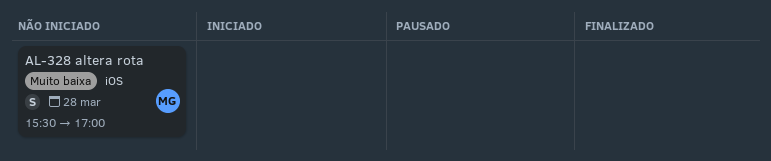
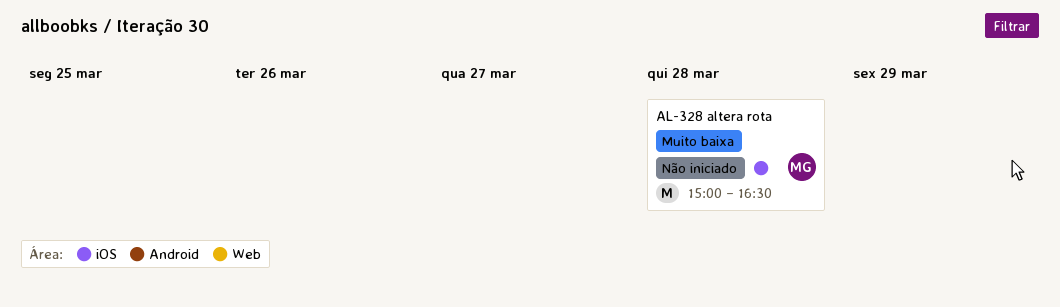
AL-328, estimate: S -> M
AL-328, begins: 15:30 -> 15:00
AL-328, ends: 17:00 -> 16:30

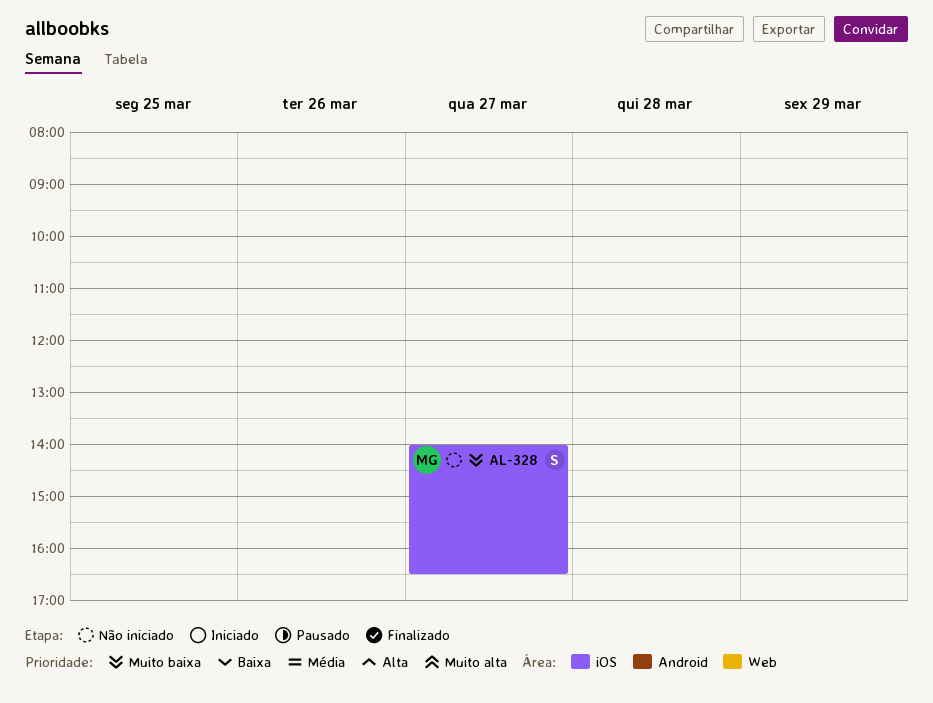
AL-328, estimate: M -> S
AL-328, day: Mar 28 -> Mar 27
AL-328, begins: 15:00 -> 14:00

